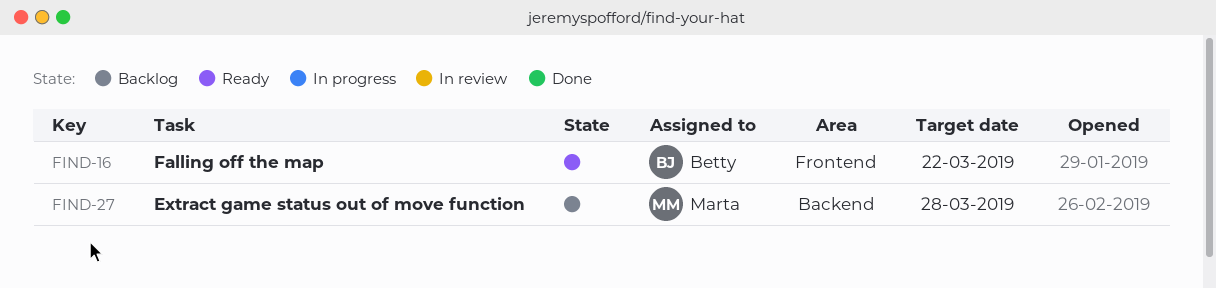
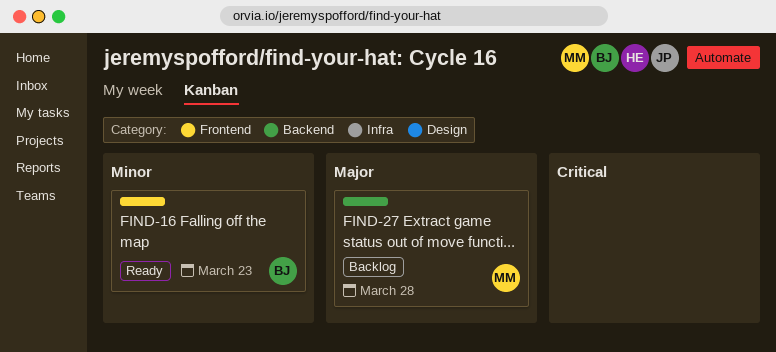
FIND-16, due: Mar 22 -> Mar 23

